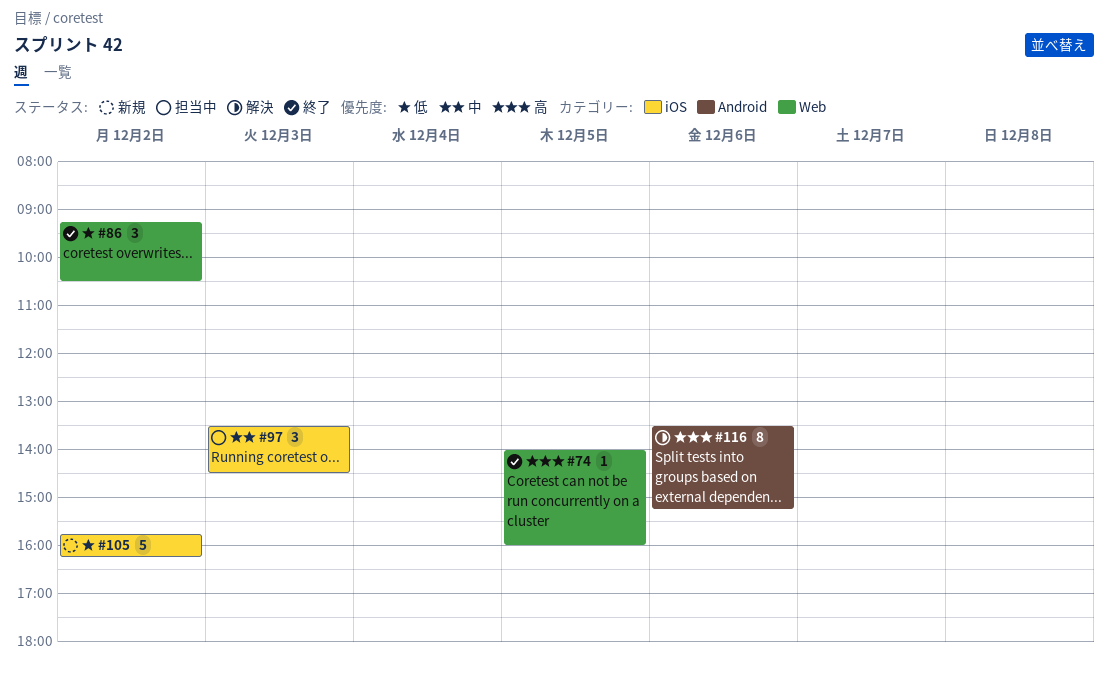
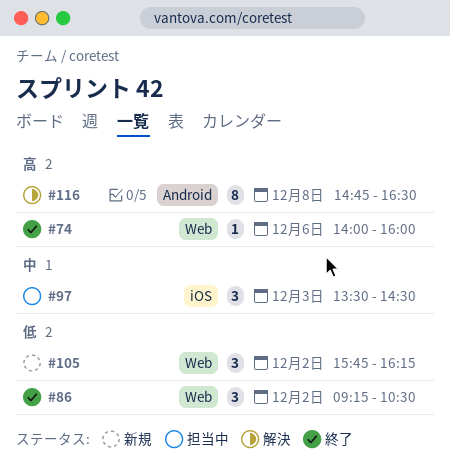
#74, day: Dec 5 -> Dec 6
#105, label: iOS -> Web
#105, estimate: 5 -> 3
#116, day: Dec 6 -> Dec 8
#116, begins: 13:30 -> 14:45
#116, ends: 15:15 -> 16:30

